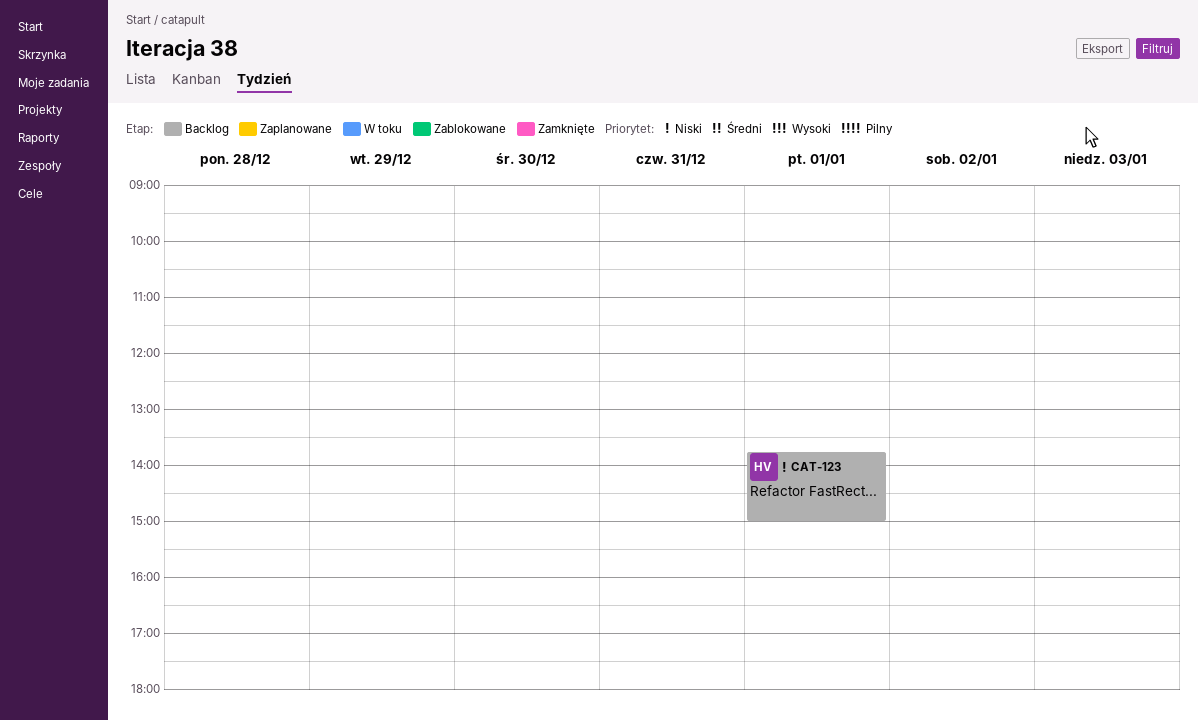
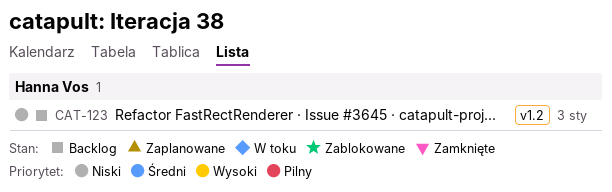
CAT-123, day: Jan 1 -> Jan 3

